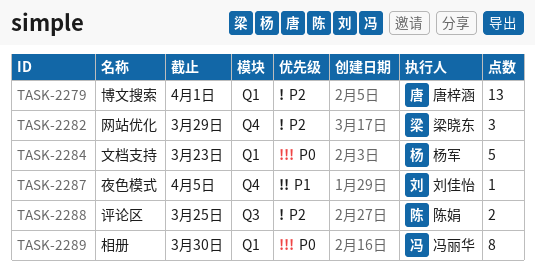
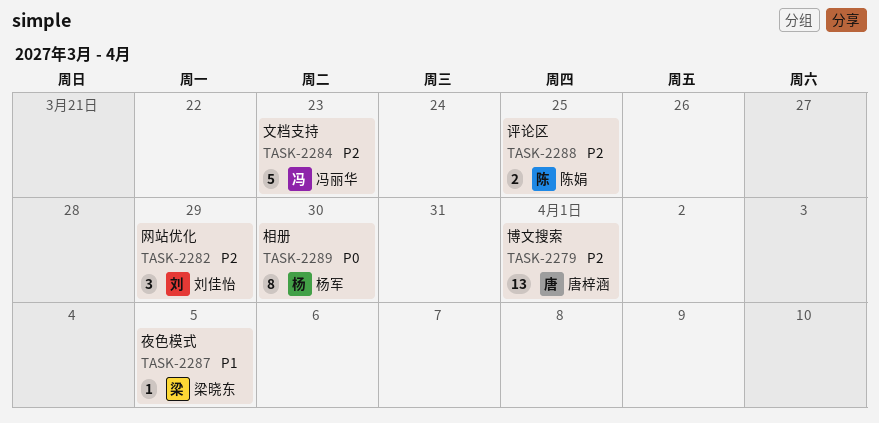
TASK-2282, owner: 梁晓东 -> 刘佳怡
TASK-2284, owner: 杨军 -> 冯丽华
TASK-2284, priority: P0 -> P2
TASK-2287, owner: 刘佳怡 -> 梁晓东
TASK-2289, owner: 冯丽华 -> 杨军

